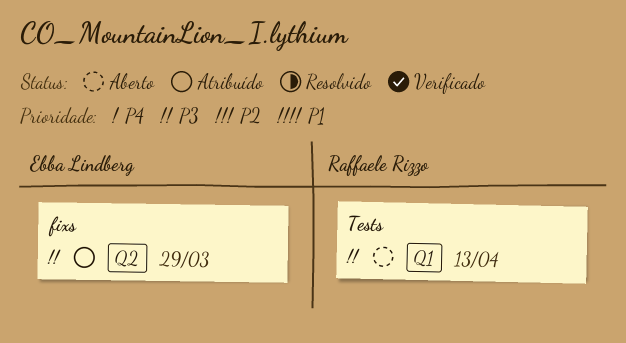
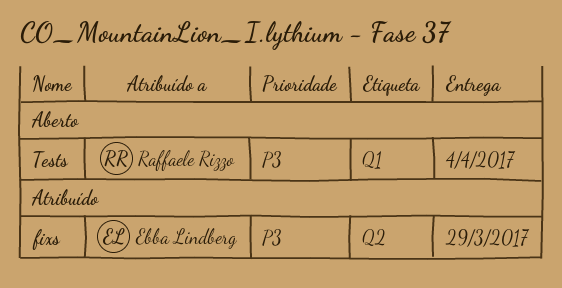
Tests, due: Apr 13 -> Apr 4

